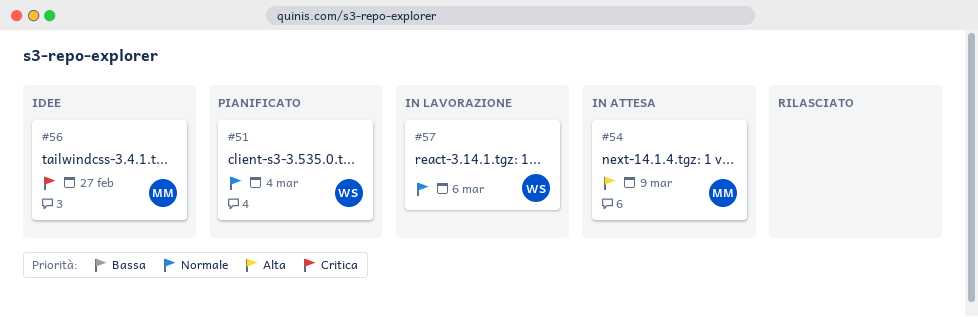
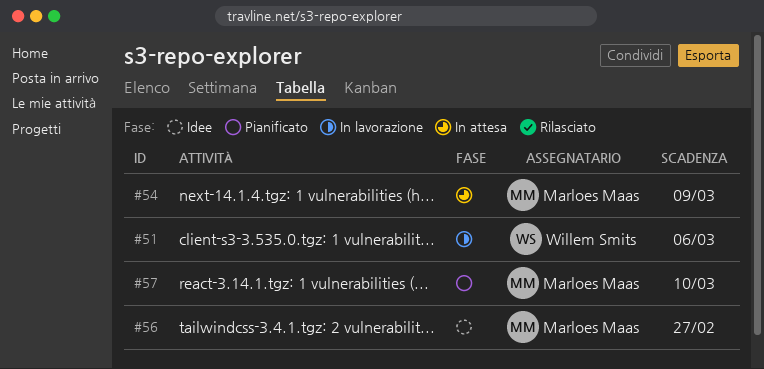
#51, status: Pianificato -> In lavorazione
#51, due: Mar 4 -> Mar 6
#57, status: In lavorazione -> Pianificato
#57, owner: Willem Smits -> Marloes Maas
#57, due: Mar 6 -> Mar 10

